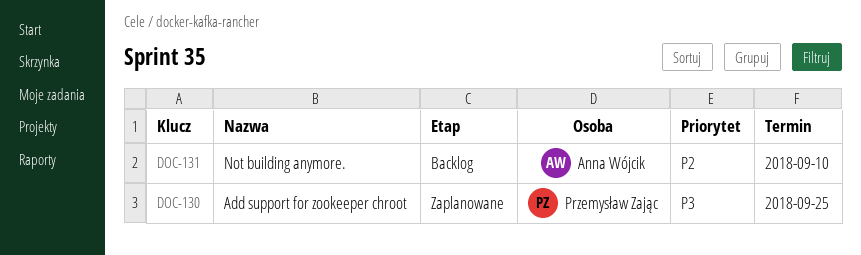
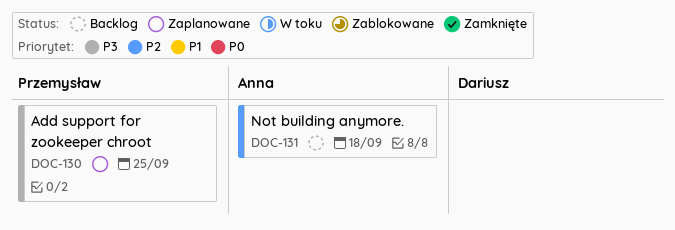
DOC-131, due: Sep 10 -> Sep 18

